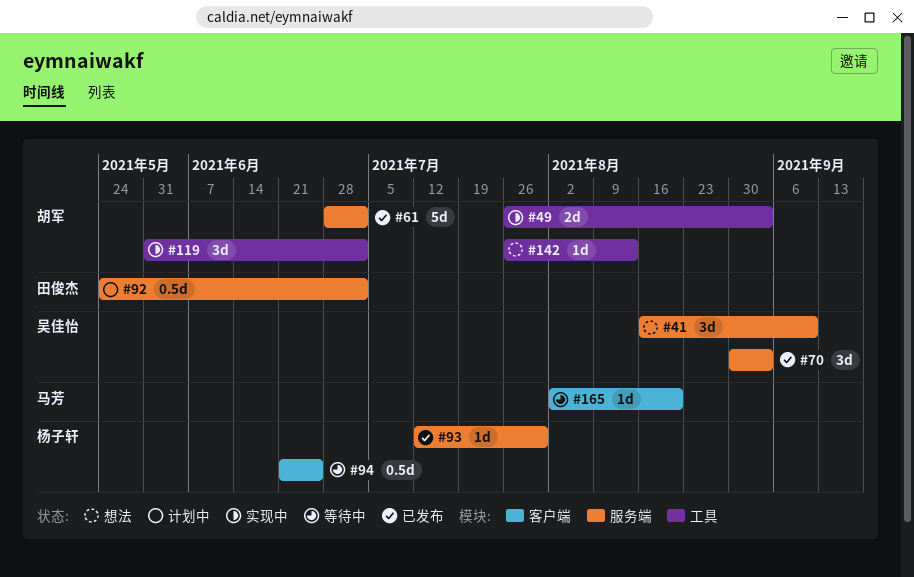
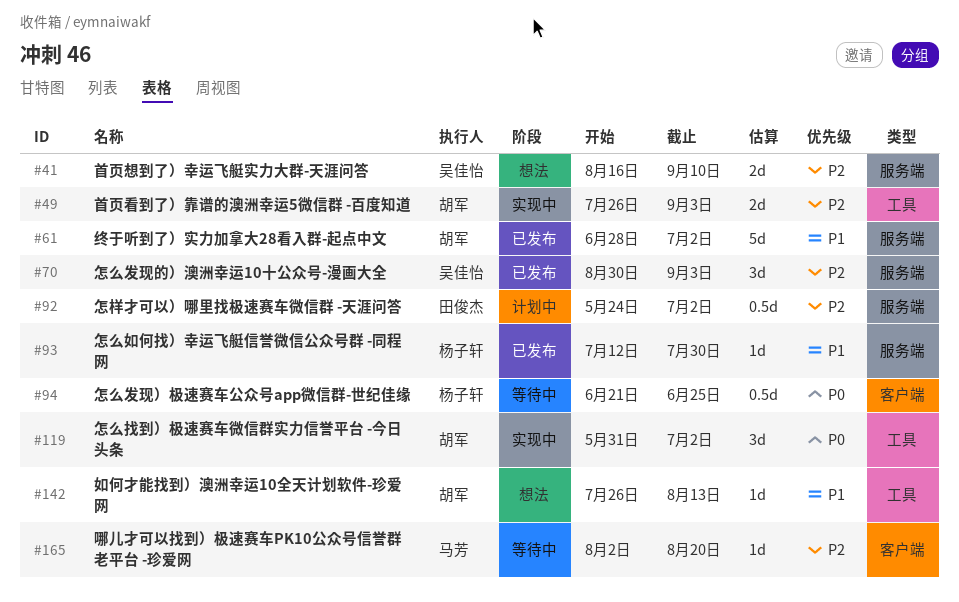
#41, estimate: 3d -> 2d

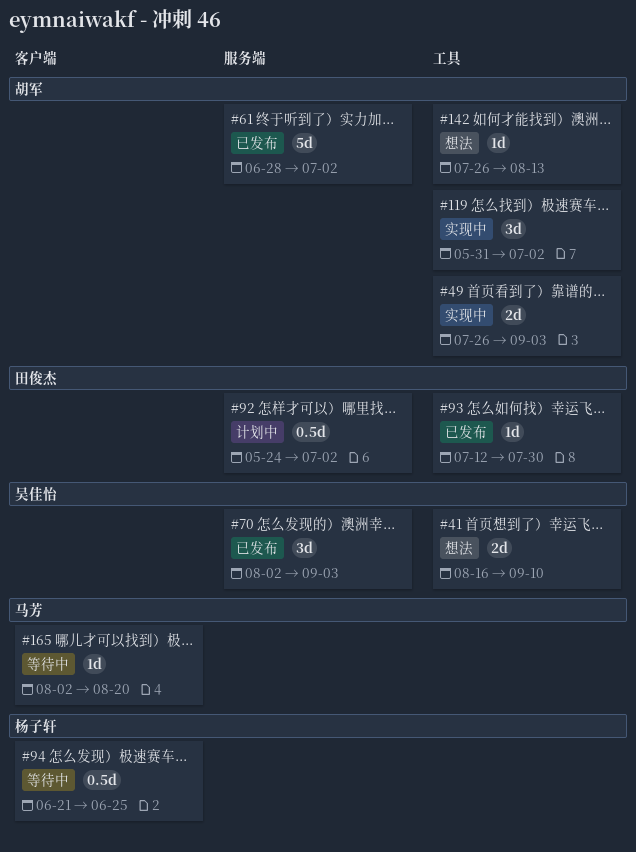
#41, label: 服务端 -> 工具
#70, start: Aug 30 -> Aug 2
#93, owner: 杨子轩 -> 田俊杰
#93, label: 服务端 -> 工具

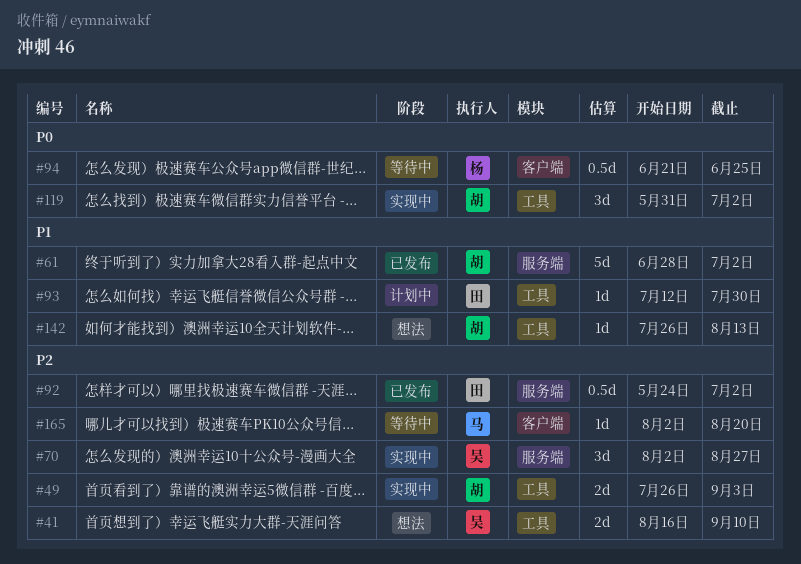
#70, status: 已发布 -> 实现中
#70, due: Sep 3 -> Aug 27
#92, status: 计划中 -> 已发布
#93, status: 已发布 -> 计划中

